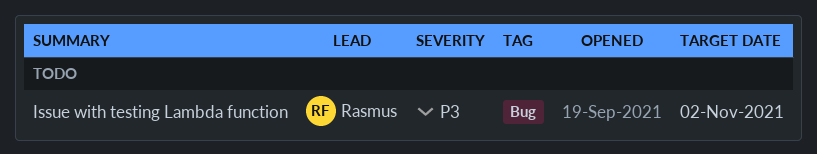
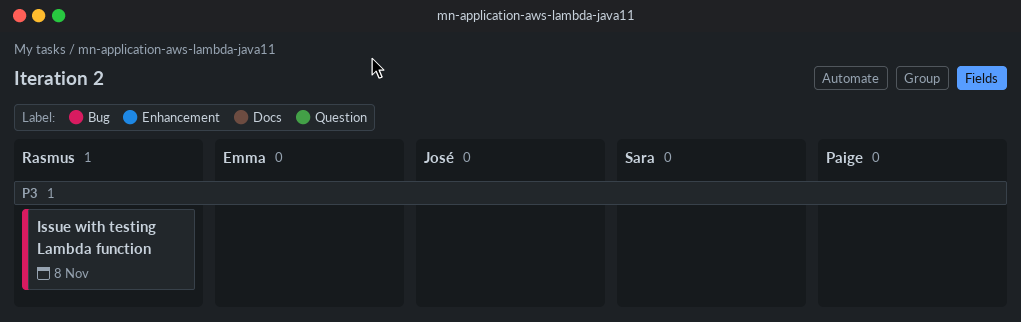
Issue with testing Lambda function, due: Nov 2 -> Nov 8

